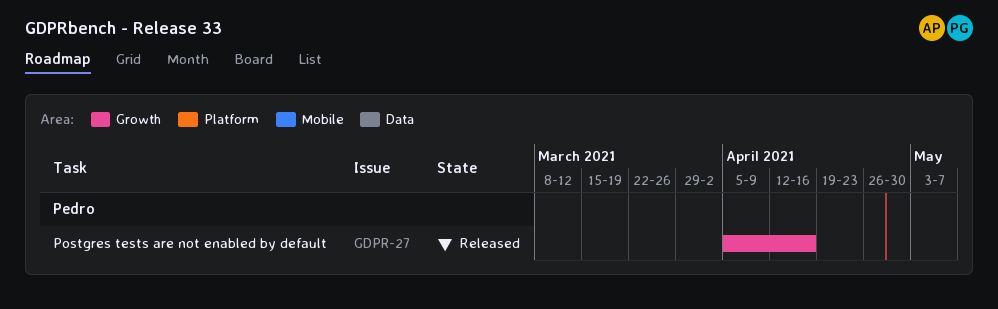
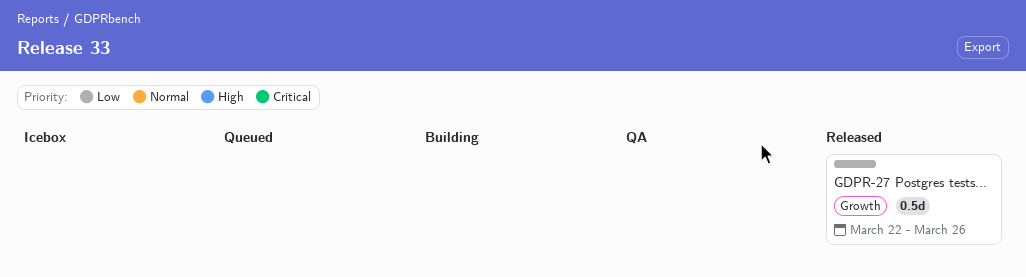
GDPR-27, start: Apr 5 -> Mar 22
GDPR-27, due: Apr 16 -> Mar 26

